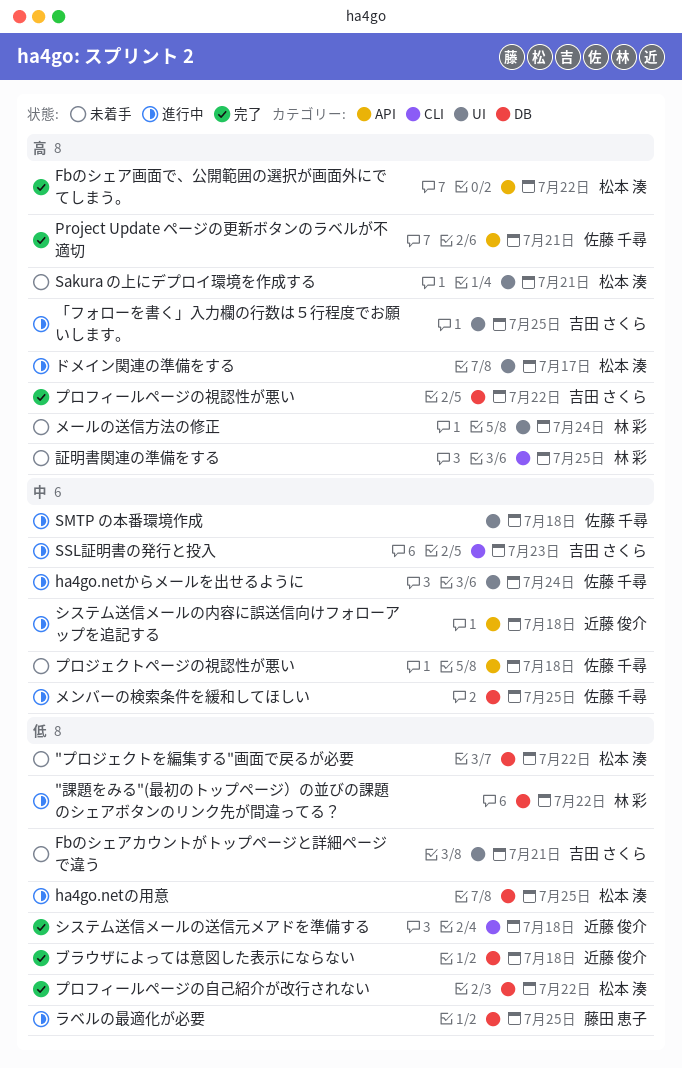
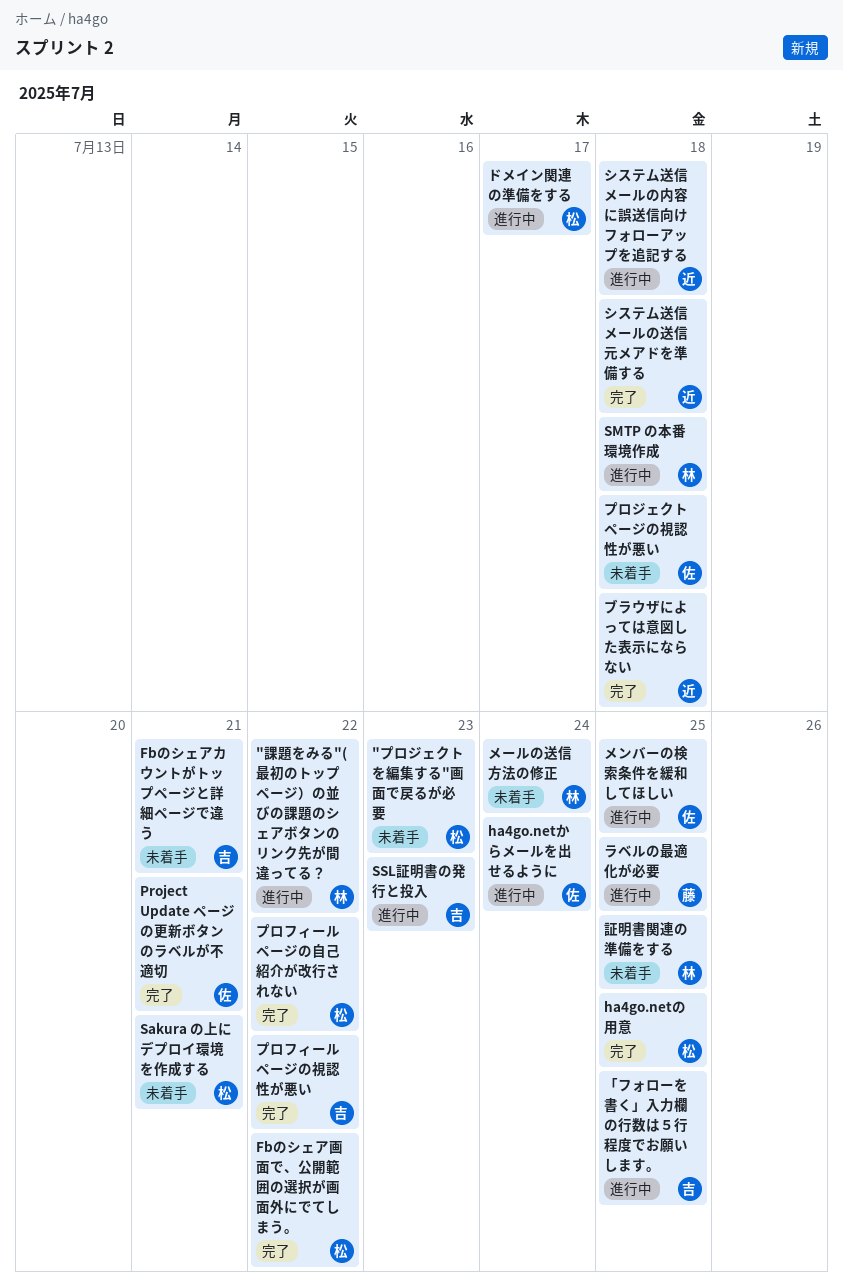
"プロジェクトを編集する"画面で戻るが必要, due: Jul 22 -> Jul 23
ha4go.netの用意, status: 進行中 -> 完了
SMTP の本番環境作成, owner: 佐藤 千尋 -> 林 彩

